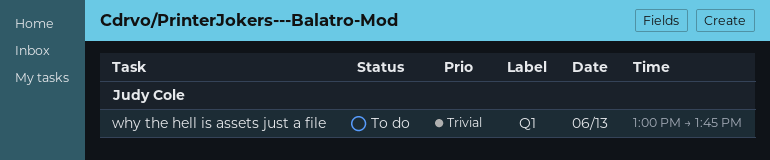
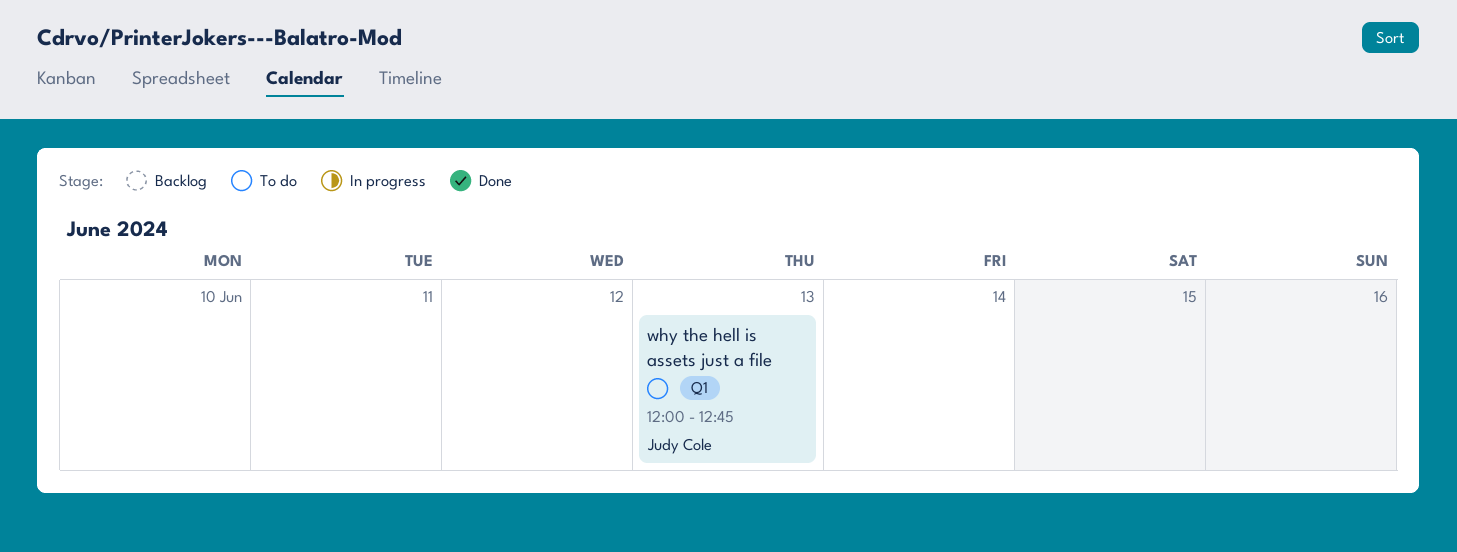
why the hell is assets just a file, begins: 13:00 -> 12:00
why the hell is assets just a file, ends: 13:45 -> 12:45

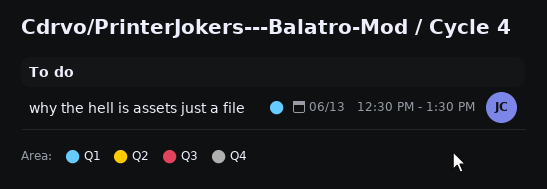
why the hell is assets just a file, begins: 12:00 -> 12:30
why the hell is assets just a file, ends: 12:45 -> 13:30

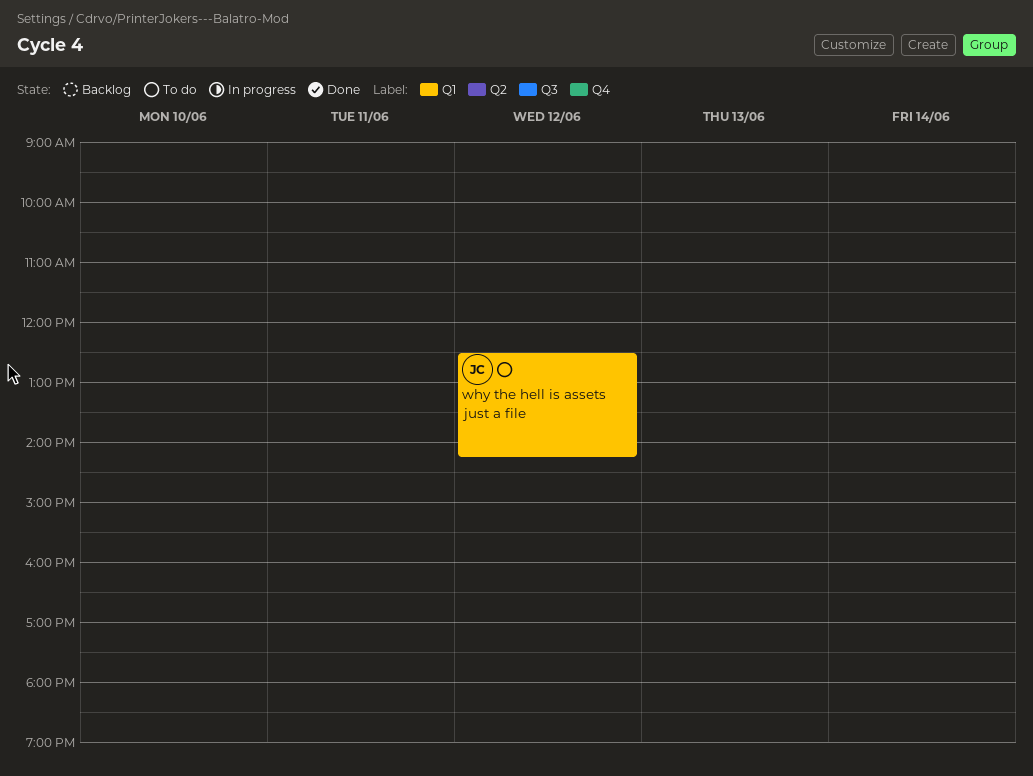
why the hell is assets just a file, day: Jun 13 -> Jun 12
why the hell is assets just a file, ends: 13:30 -> 14:15

